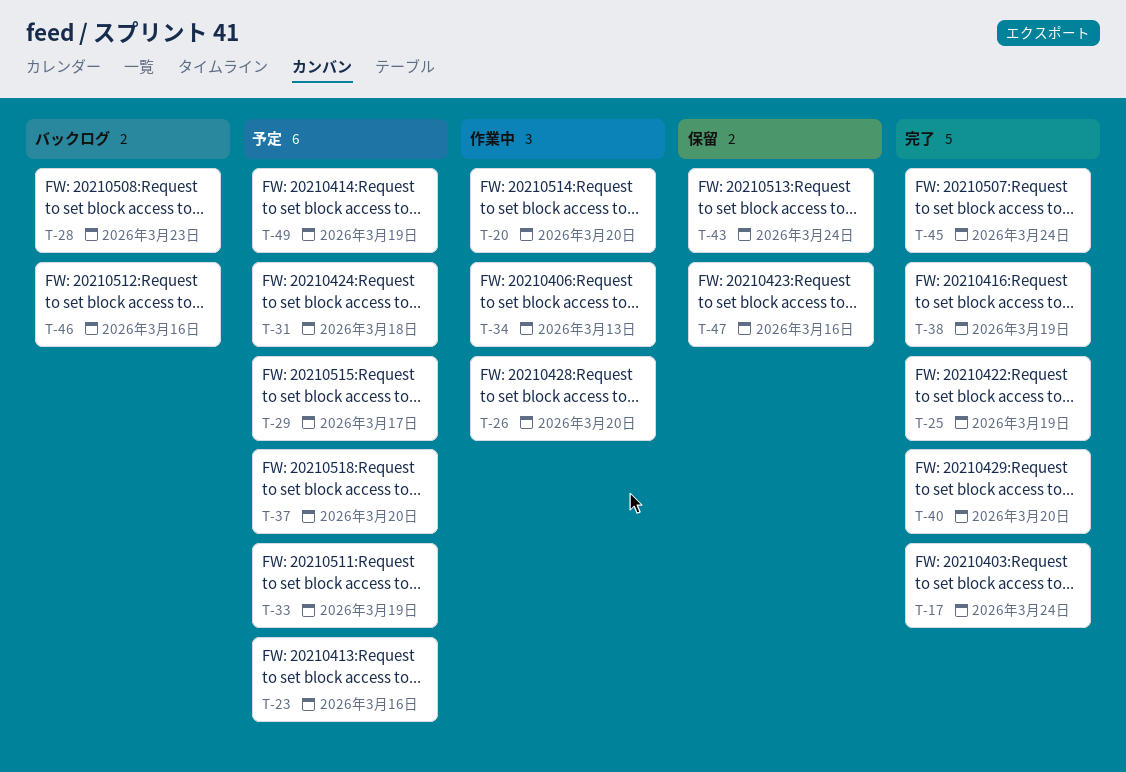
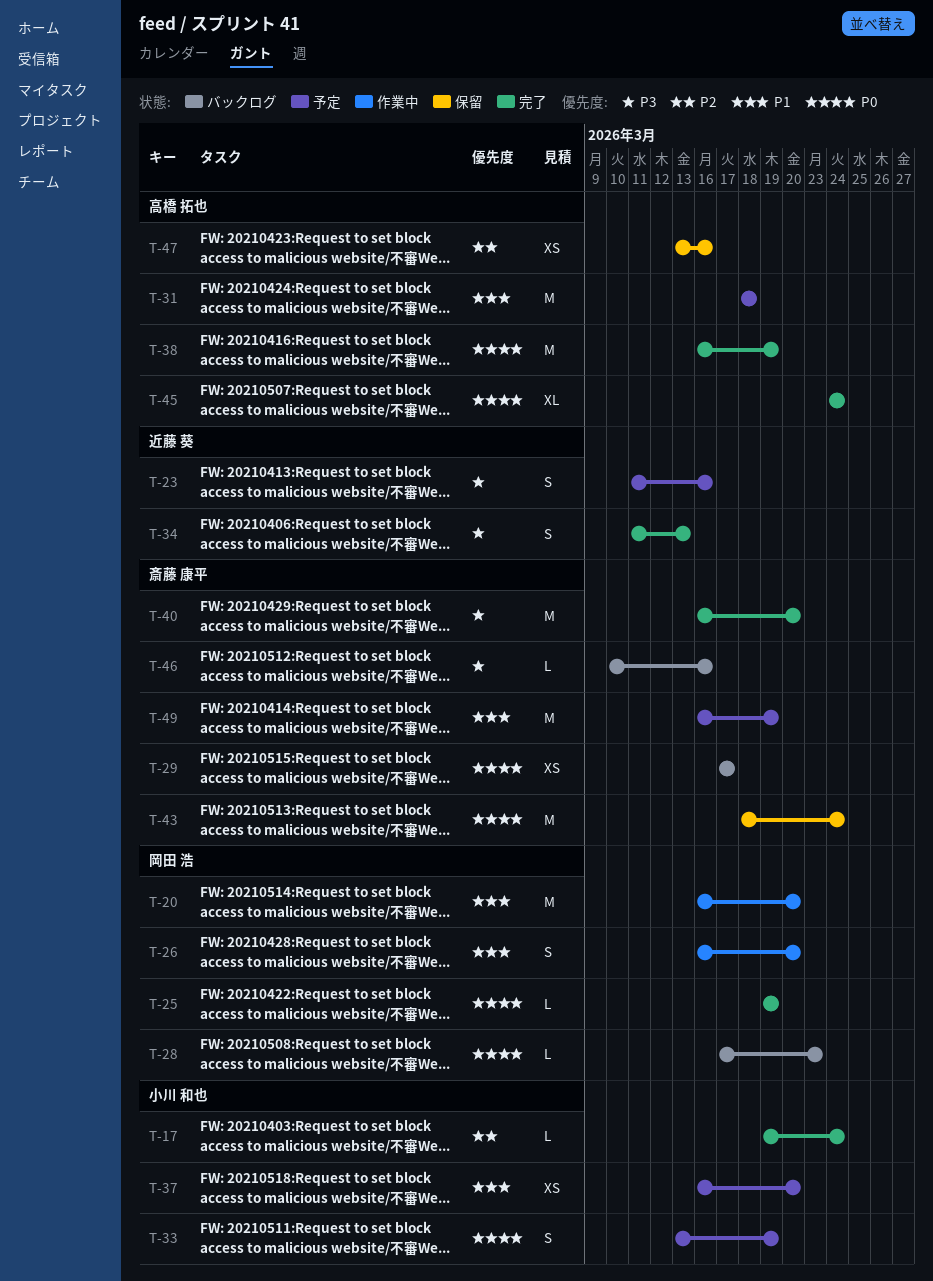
T-29, status: 予定 -> バックログ
T-34, status: 作業中 -> 完了

